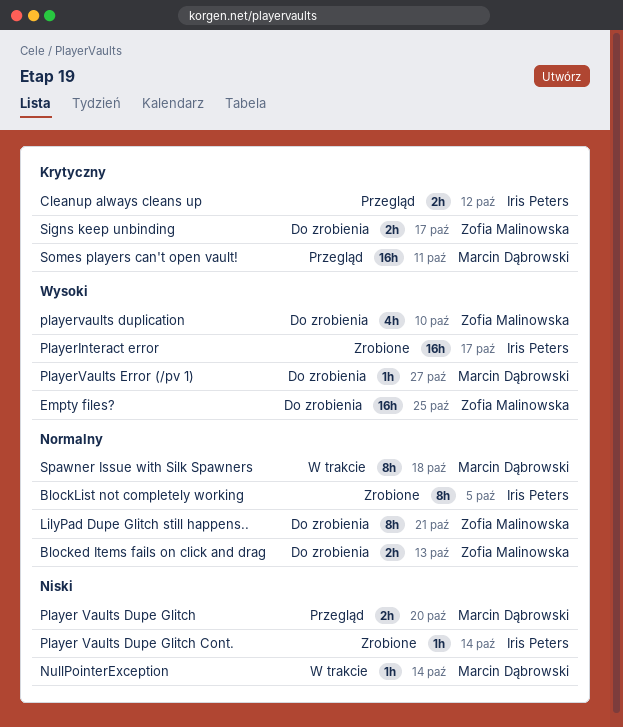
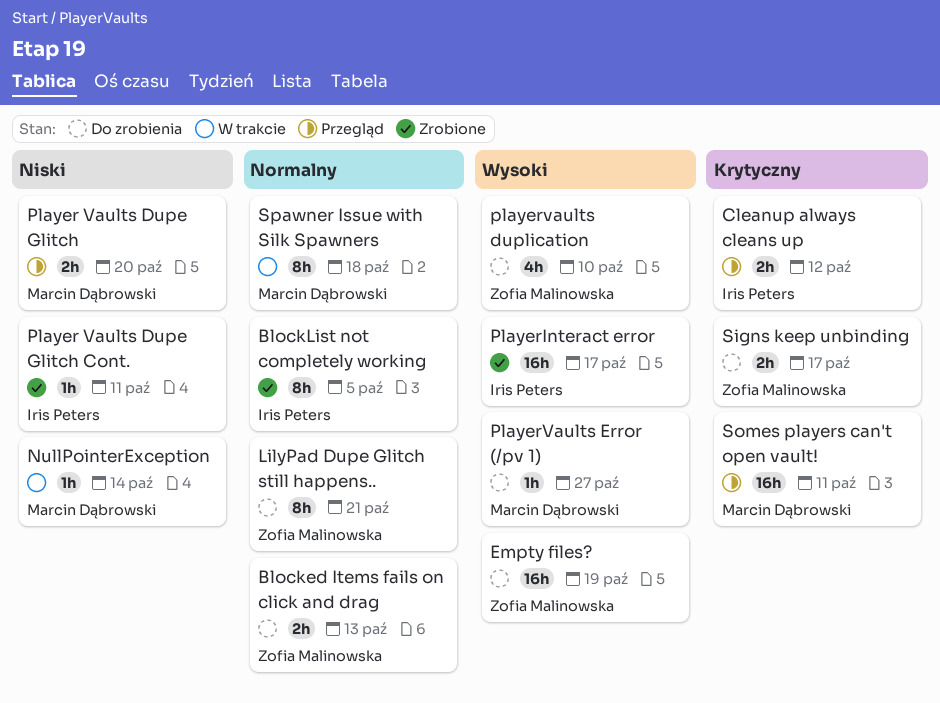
Empty files?, due: Oct 25 -> Oct 19
Player Vaults Dupe Glitch Cont., due: Oct 14 -> Oct 11

